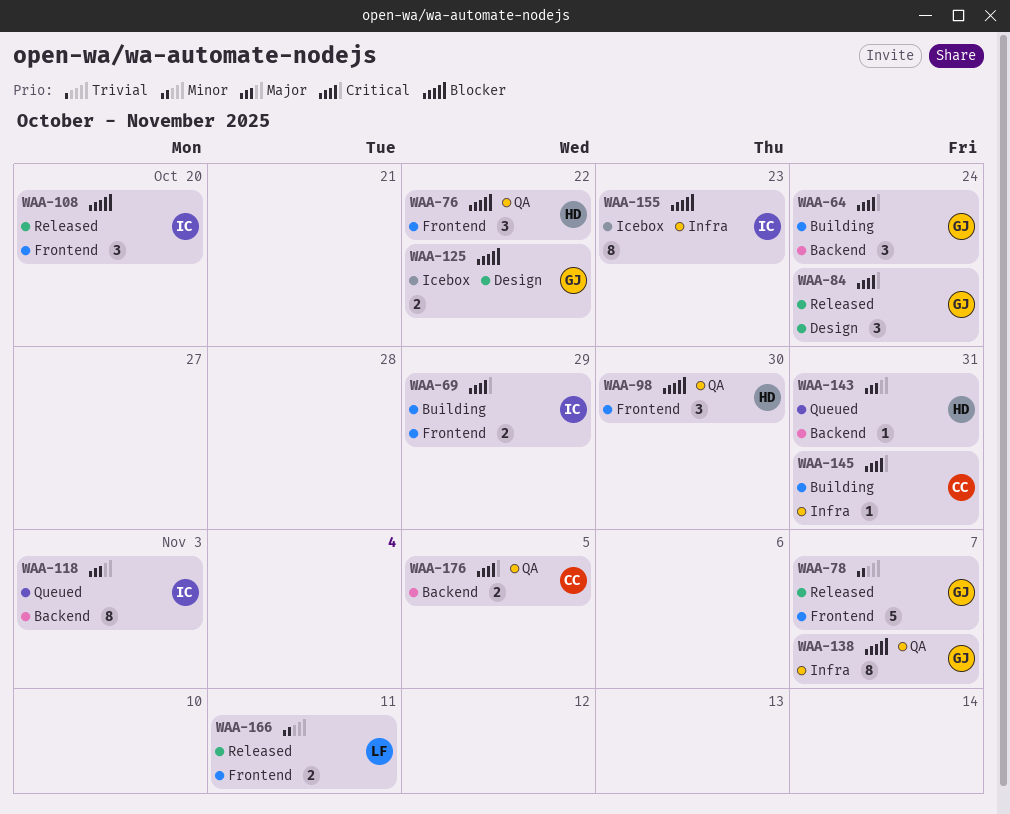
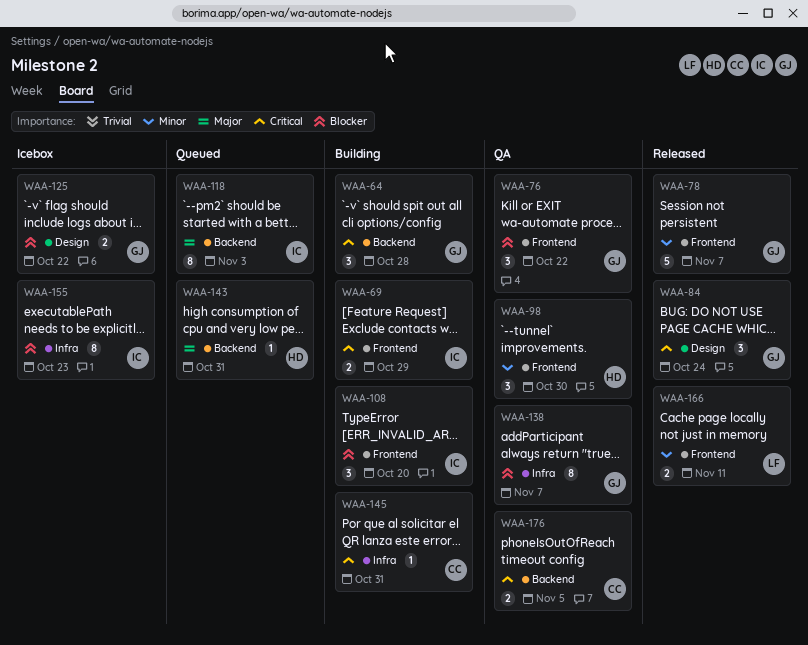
WAA-64, due: Oct 24 -> Oct 28
WAA-76, owner: HD -> GJ
WAA-98, priority: Blocker -> Minor
WAA-108, status: Released -> Building

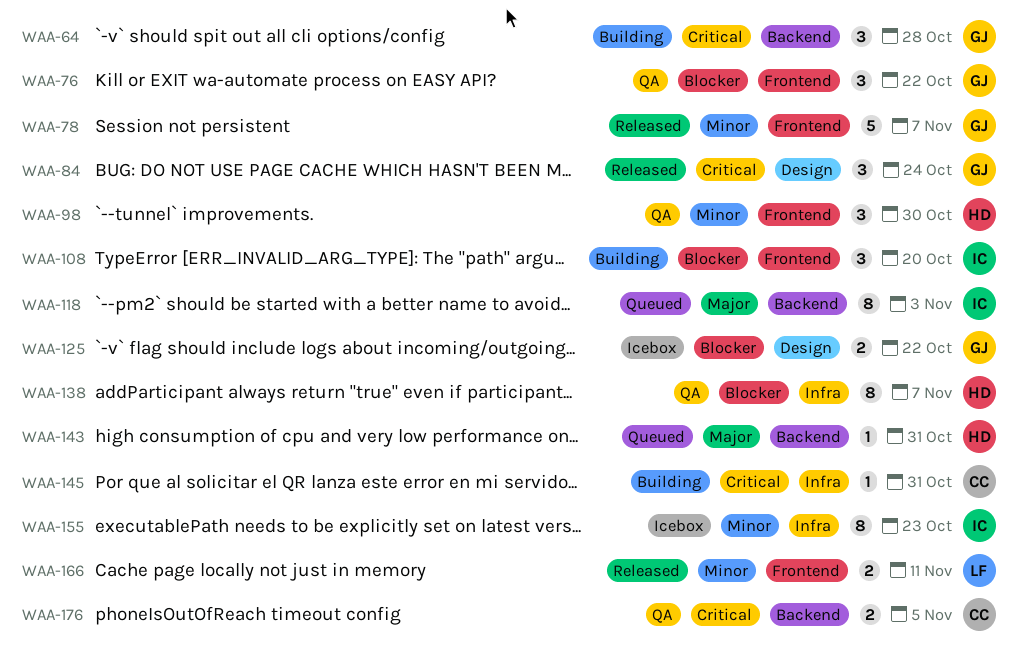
WAA-69: present -> none
WAA-138, owner: GJ -> HD
WAA-155, priority: Blocker -> Minor

